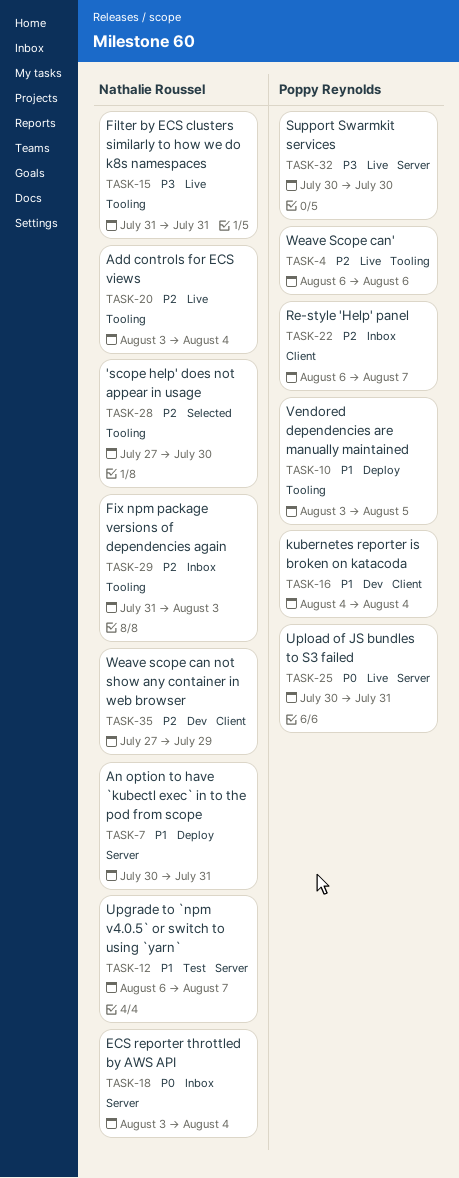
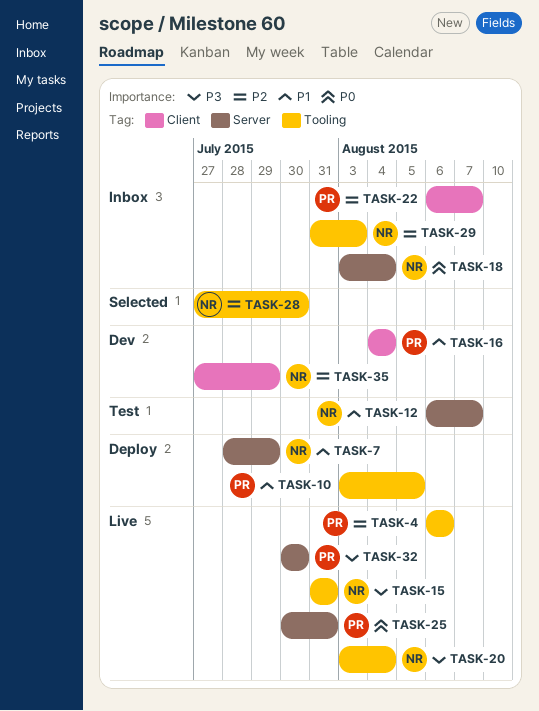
TASK-7, start: Jul 30 -> Jul 28
TASK-7, due: Jul 31 -> Jul 29
TASK-20, priority: P2 -> P3

